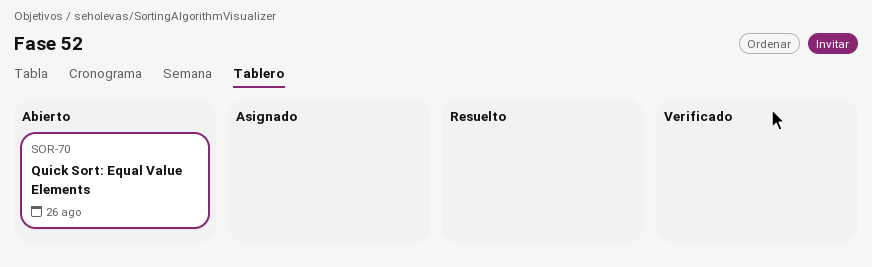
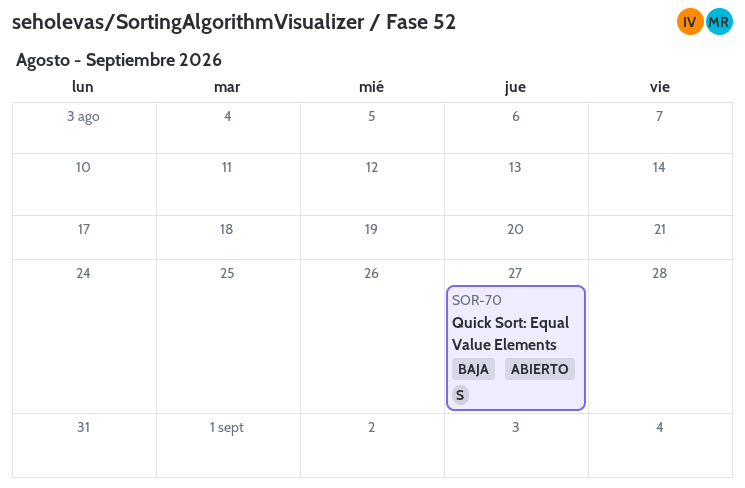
SOR-70, due: Aug 26 -> Aug 27

